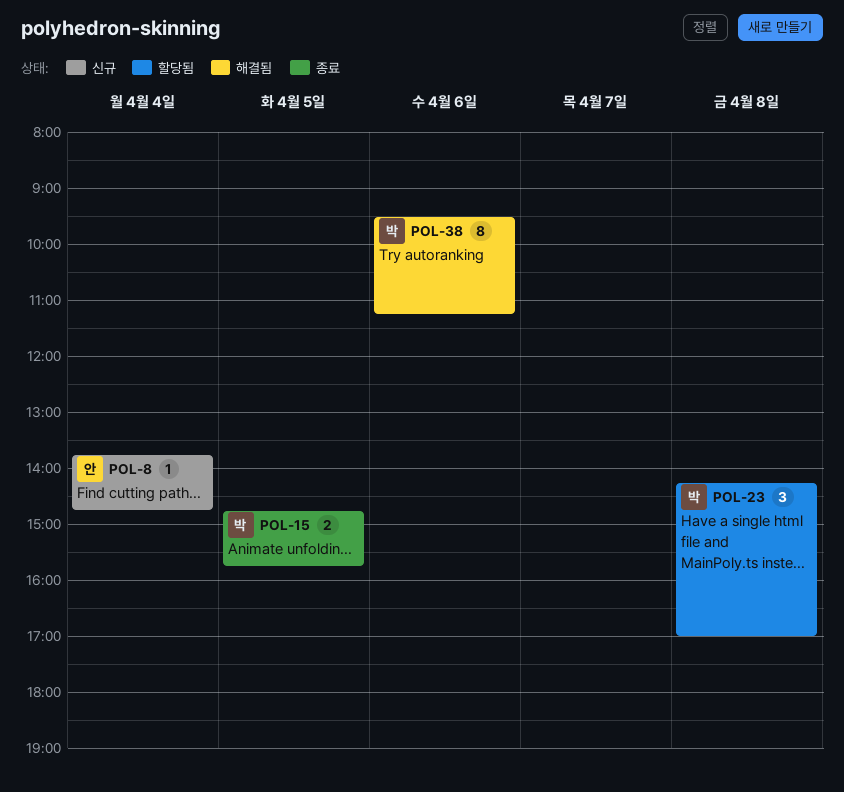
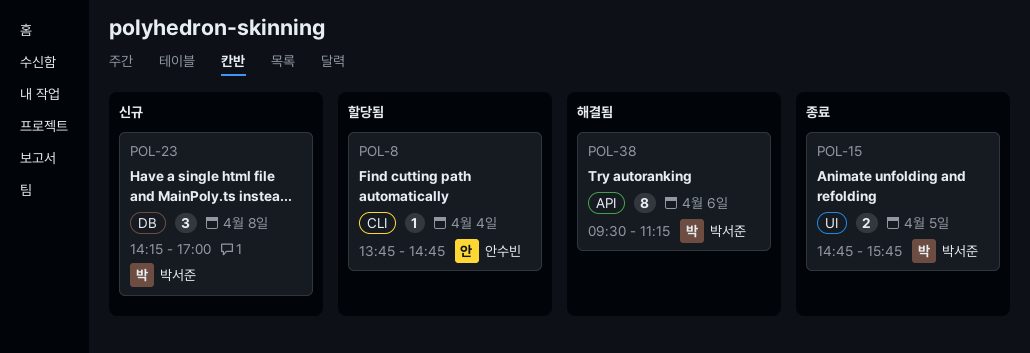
POL-8, status: 신규 -> 할당됨
POL-23, status: 할당됨 -> 신규

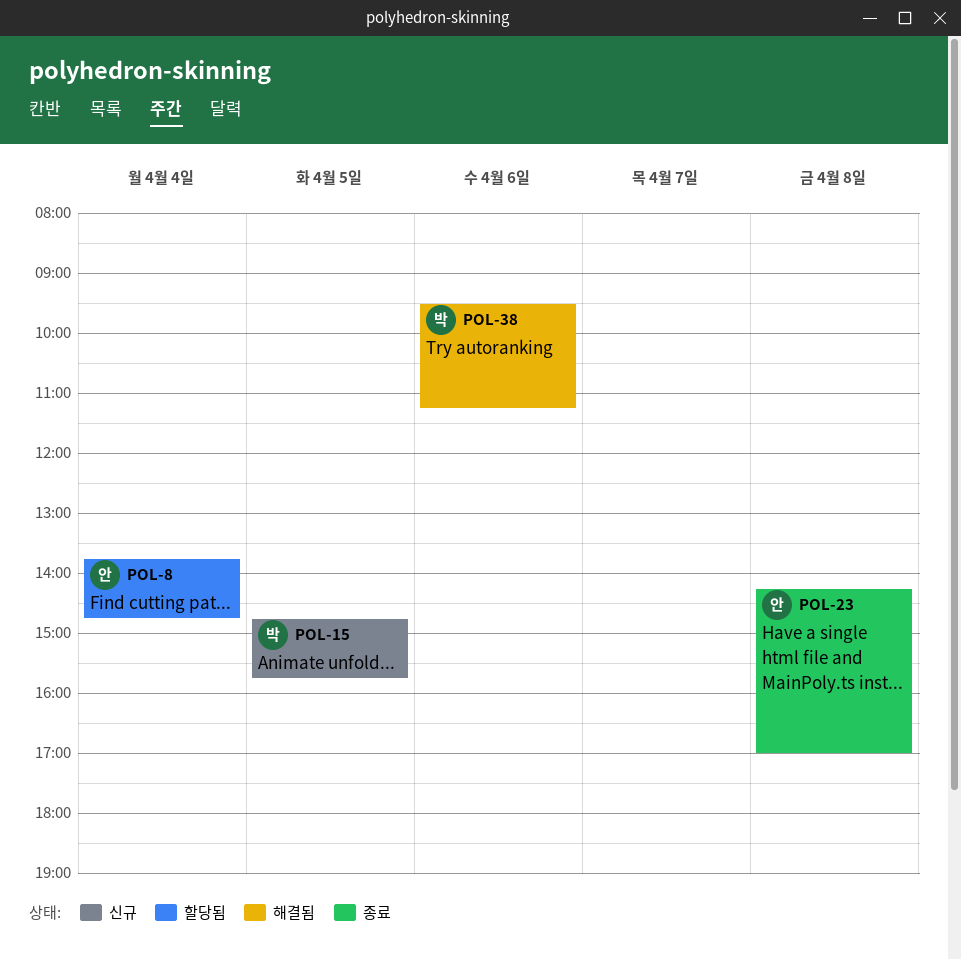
POL-15, status: 종료 -> 신규
POL-23, status: 신규 -> 종료
POL-23, owner: 박서준 -> 안수빈

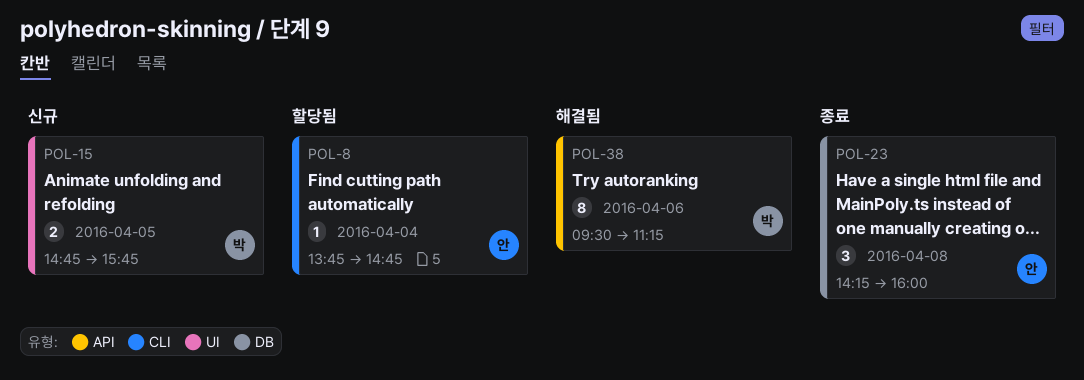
POL-23, ends: 17:00 -> 16:00

